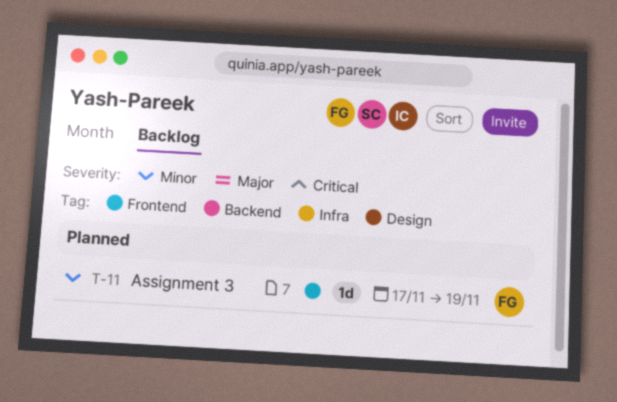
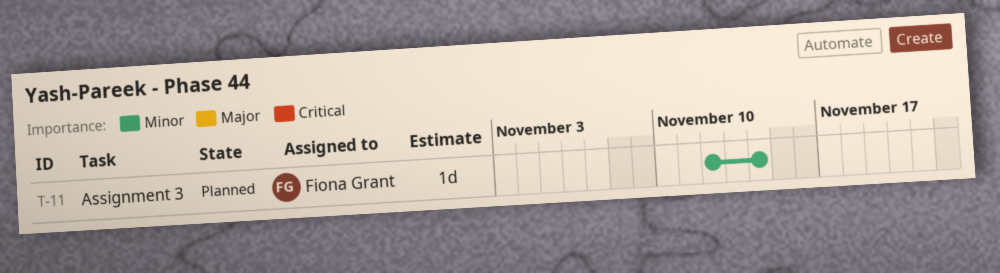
T-11, start: Nov 17 -> Nov 12
T-11, due: Nov 19 -> Nov 14

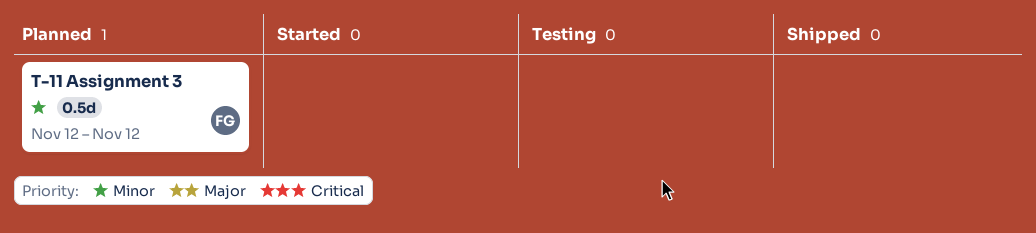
T-11, estimate: 1d -> 0.5d
T-11, due: Nov 14 -> Nov 12

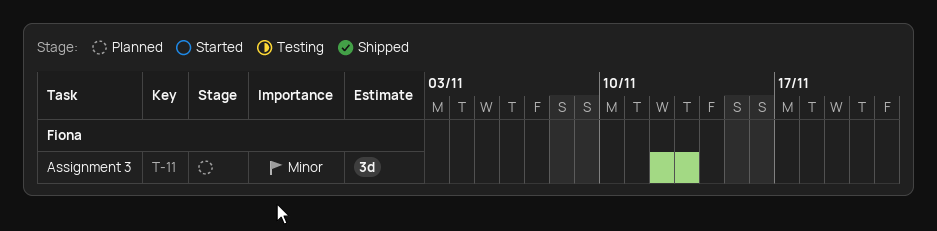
T-11, estimate: 0.5d -> 3d
T-11, due: Nov 12 -> Nov 13

